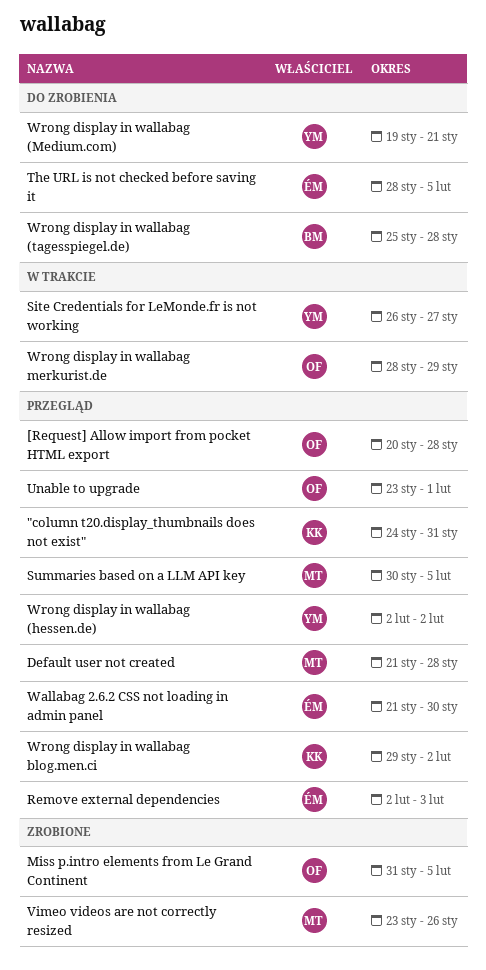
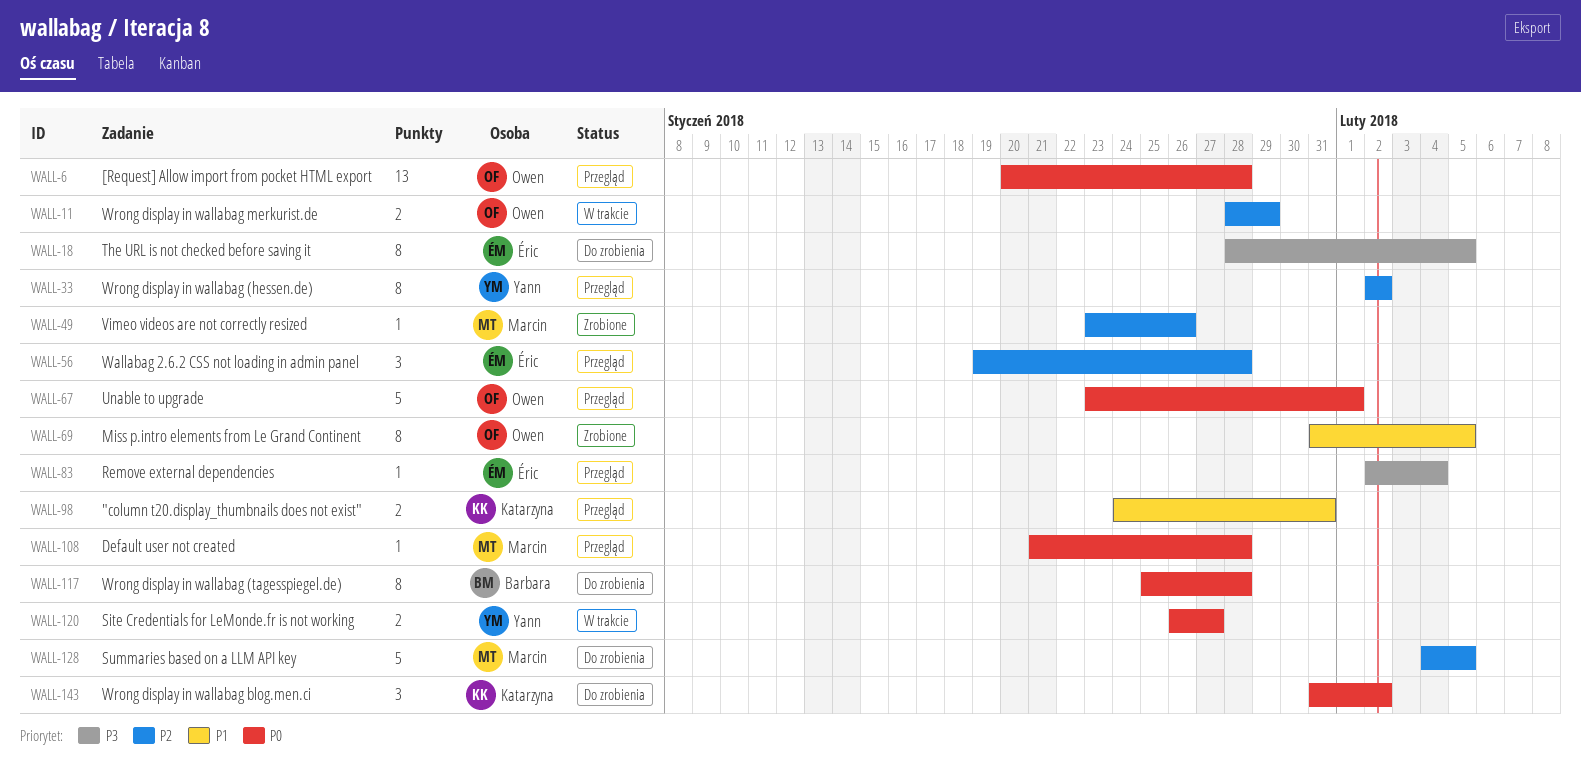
Remove external dependencies, due: Feb 3 -> Feb 4
Summaries based on a LLM API key, status: Przegląd -> Do zrobienia
Summaries based on a LLM API key, start: Jan 30 -> Feb 4
Wallabag 2.6.2 CSS not loading in admin panel, start: Jan 21 -> Jan 19
Wallabag 2.6.2 CSS not loading in admin panel, due: Jan 30 -> Jan 28
Wrong display in wallabag (Medium.com): present -> none
Wrong display in wallabag blog.men.ci, status: Przegląd -> Do zrobienia
Wrong display in wallabag blog.men.ci, start: Jan 29 -> Jan 31

